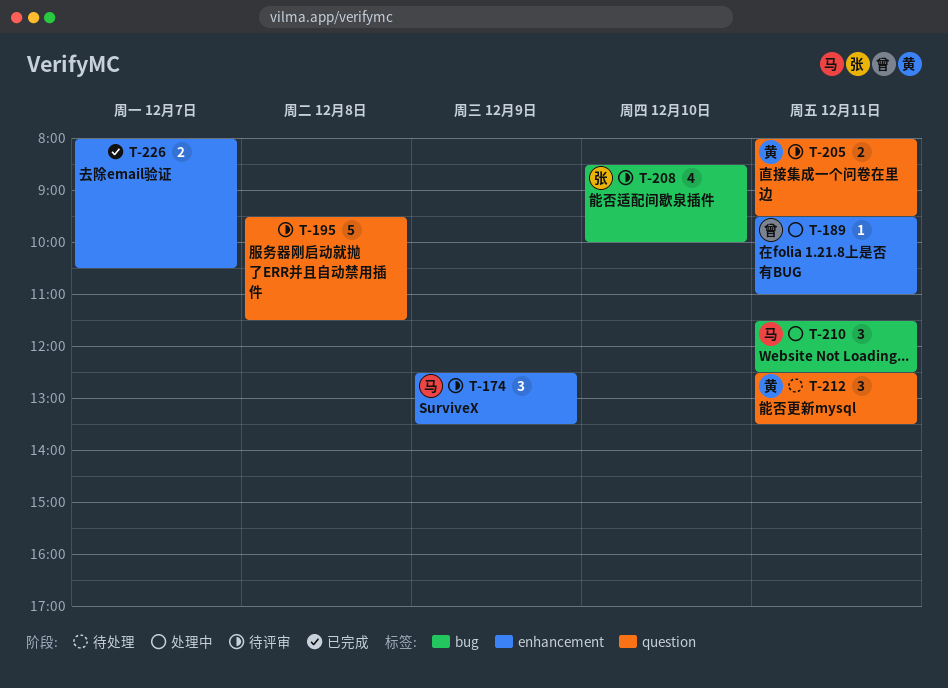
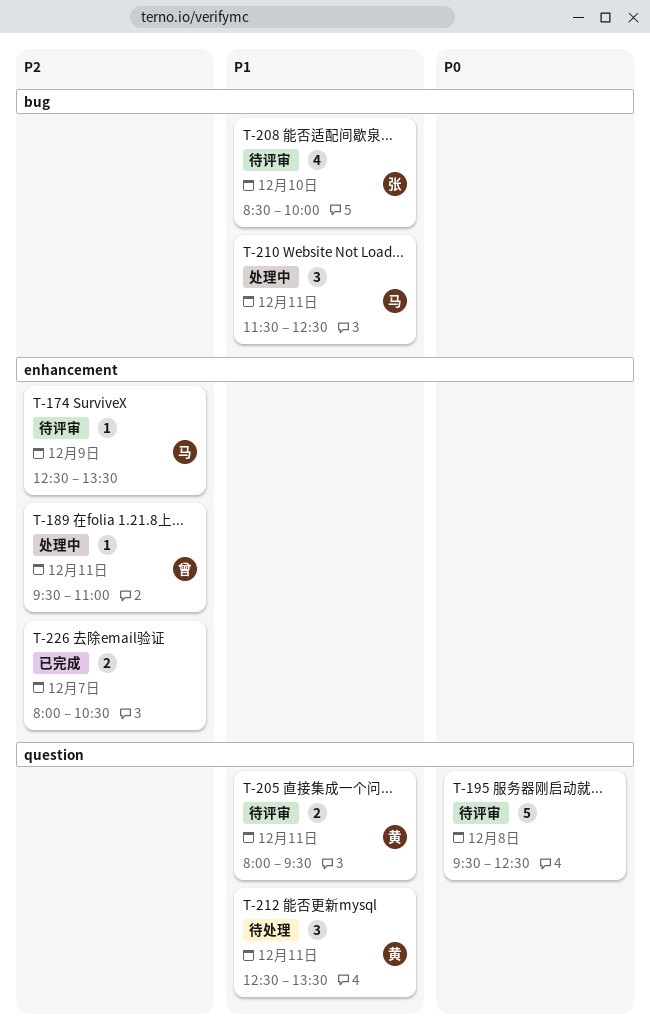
T-174, estimate: 3 -> 1
T-195, ends: 11:30 -> 12:30

